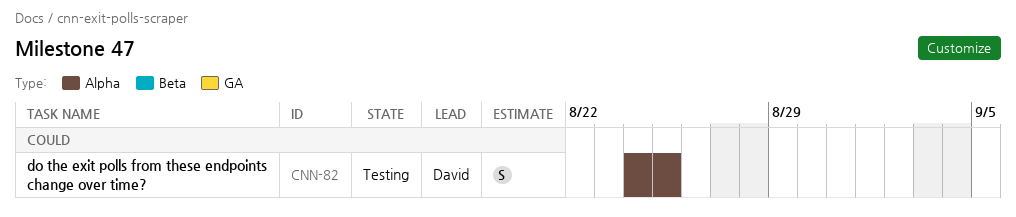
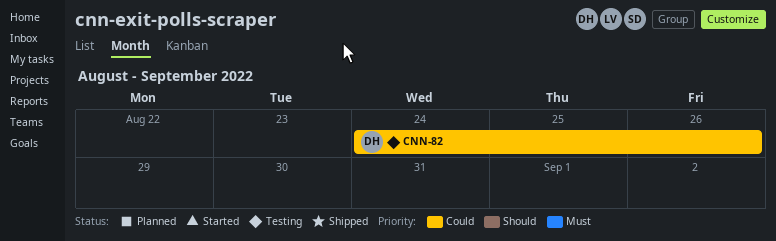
CNN-82, due: Aug 25 -> Aug 26

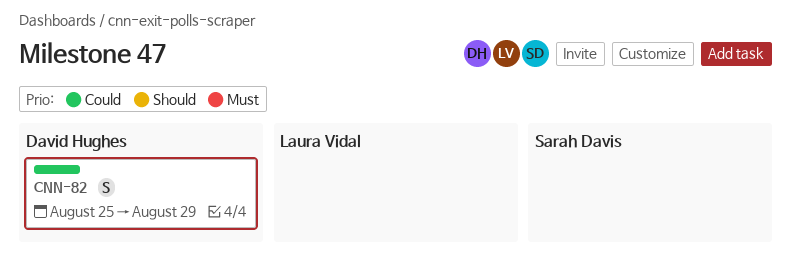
CNN-82, start: Aug 24 -> Aug 25
CNN-82, due: Aug 26 -> Aug 29

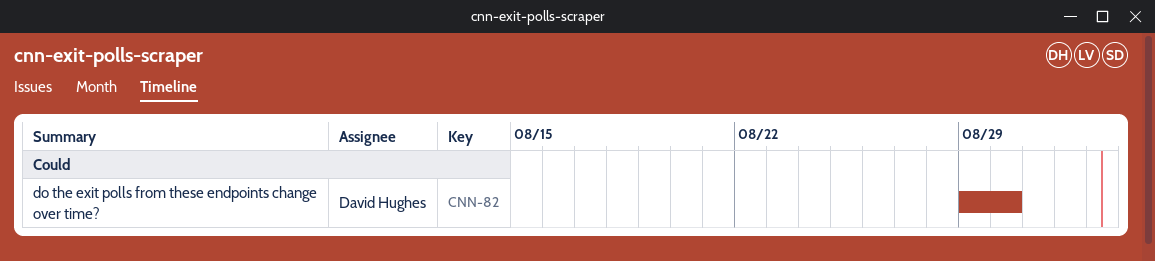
CNN-82, start: Aug 25 -> Aug 29
CNN-82, due: Aug 29 -> Aug 30

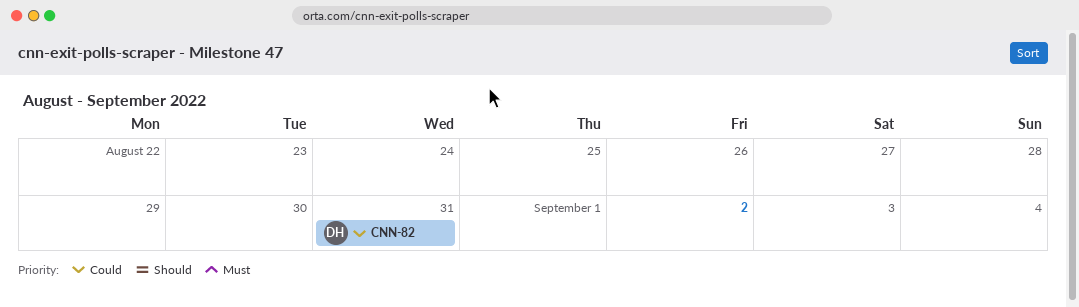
CNN-82, start: Aug 29 -> Aug 31
CNN-82, due: Aug 30 -> Aug 31

